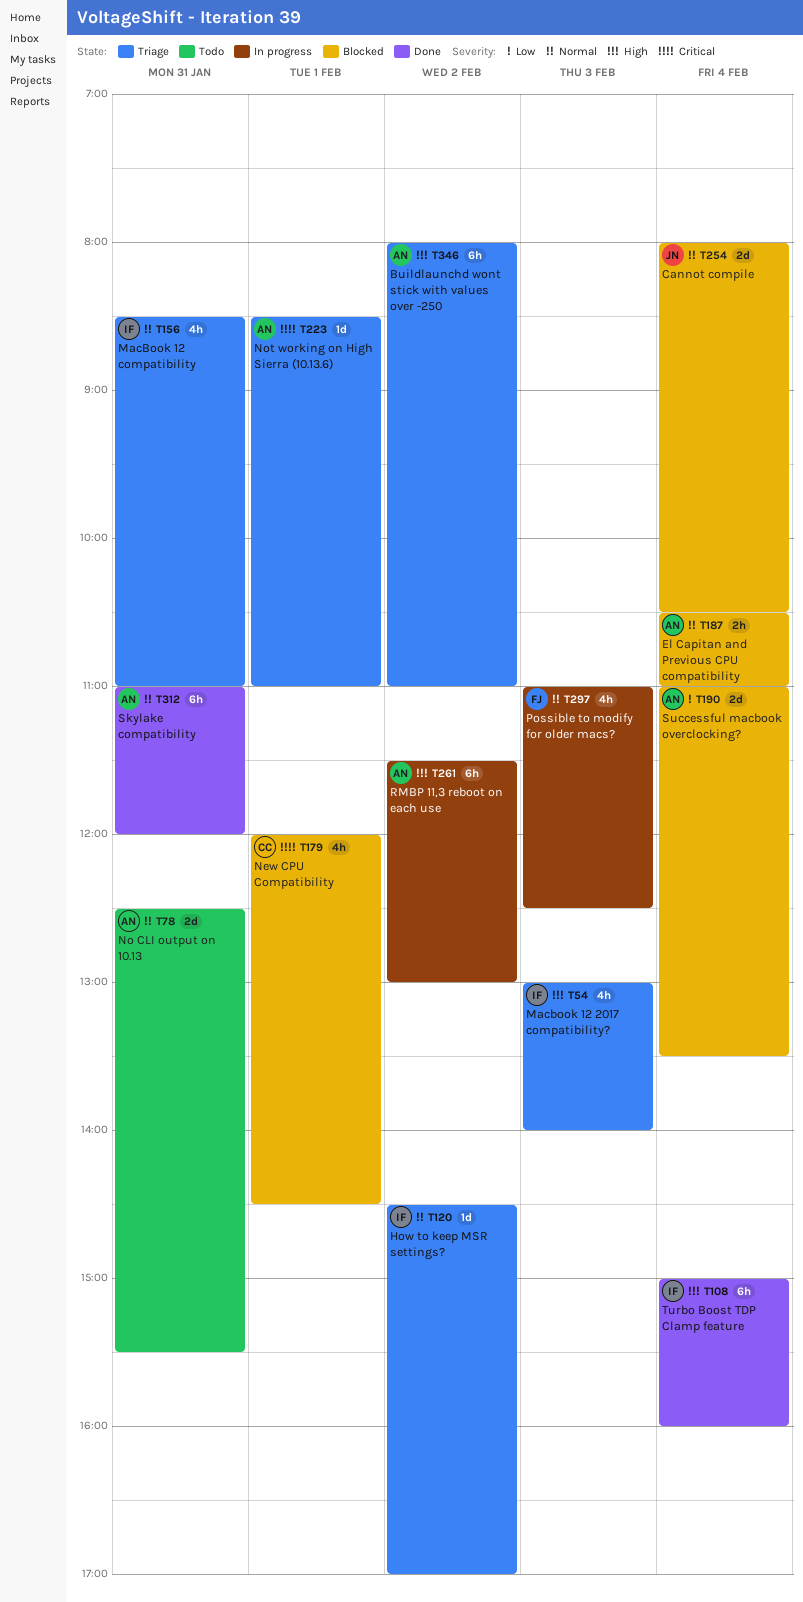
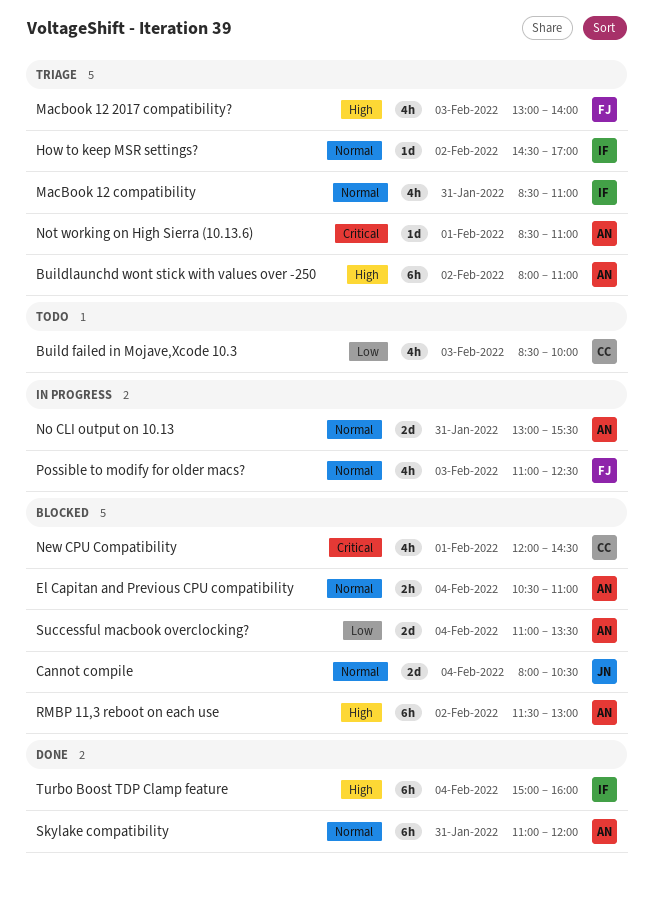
Build failed in Mojave,Xcode 10.3: none -> present
Macbook 12 2017 compatibility?, owner: IF -> FJ
No CLI output on 10.13, status: Todo -> In progress
No CLI output on 10.13, begins: 12:30 -> 13:00
RMBP 11,3 reboot on each use, status: In progress -> Blocked

